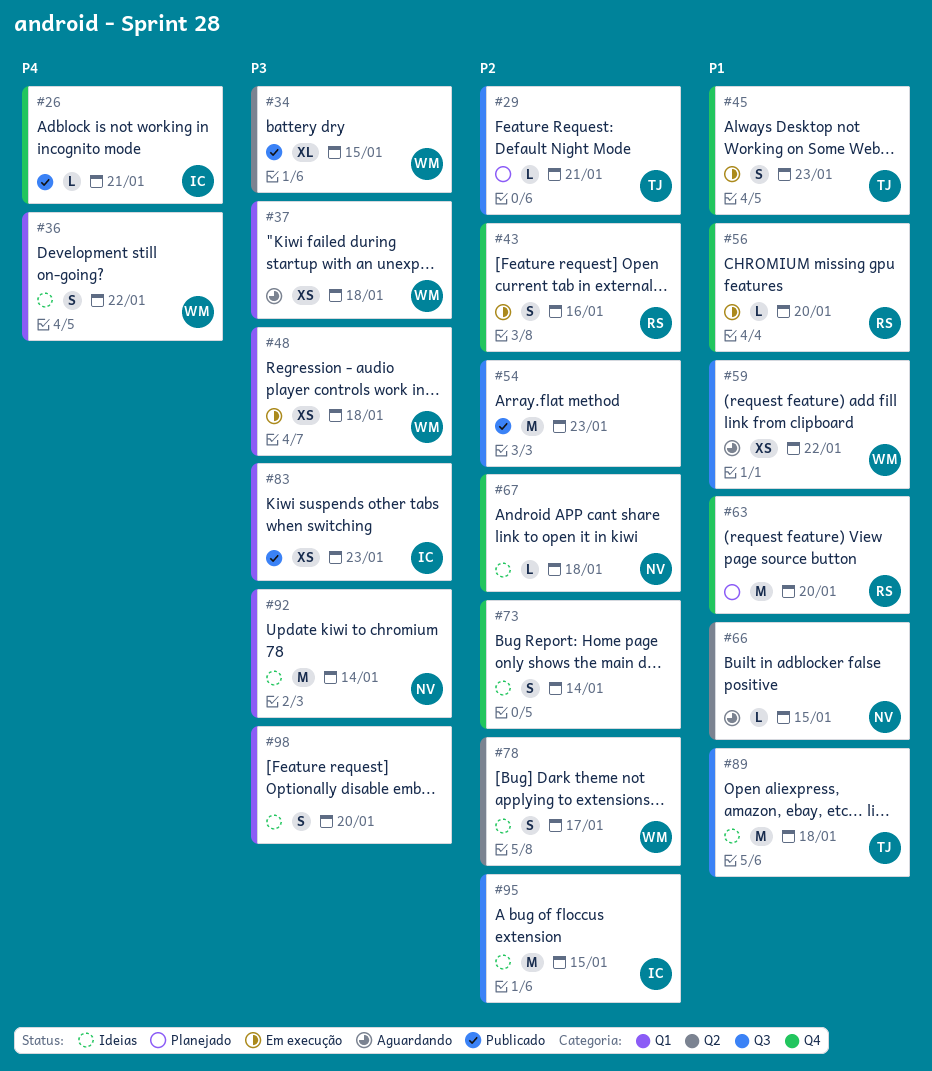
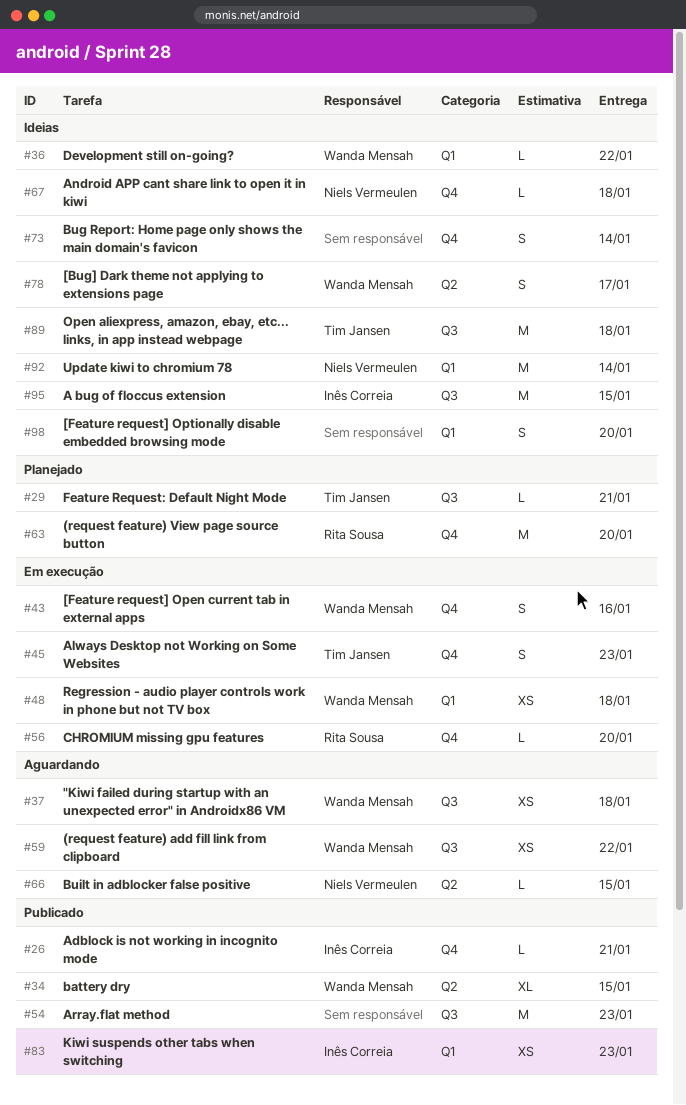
#36, estimate: S -> L
#37, label: Q1 -> Q3
#43, owner: Rita Sousa -> Wanda Mensah

